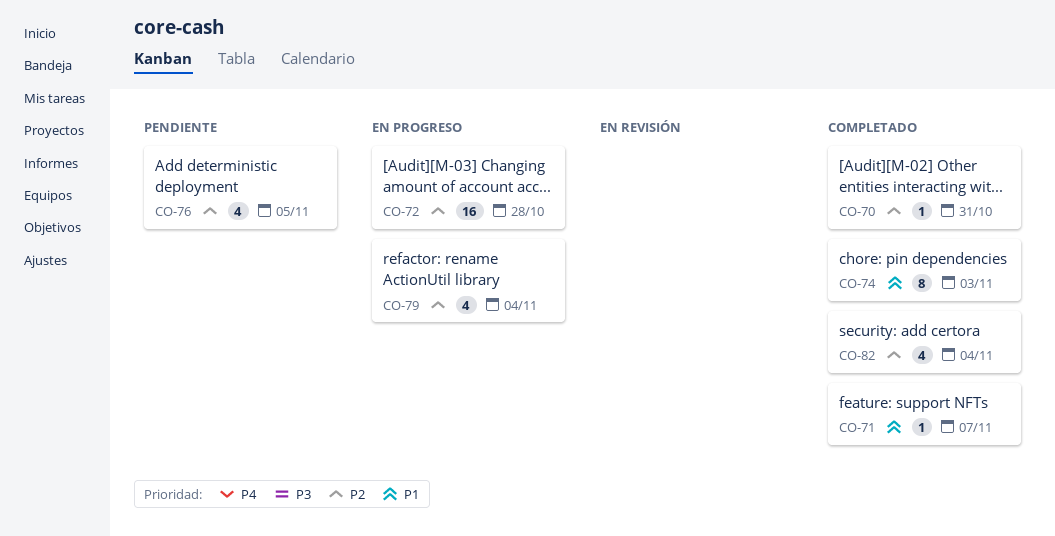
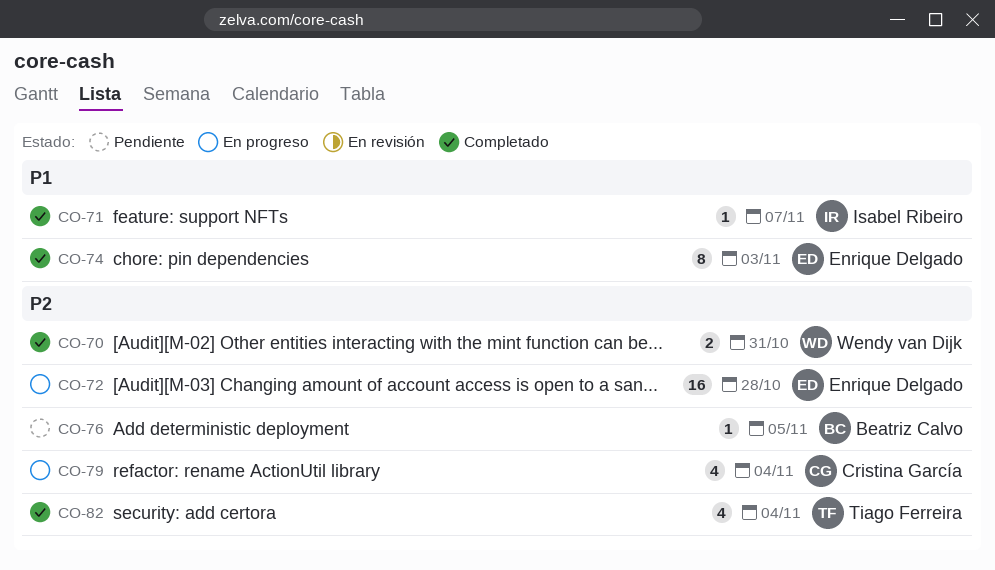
CO-70, estimate: 1 -> 2
CO-76, estimate: 4 -> 1

